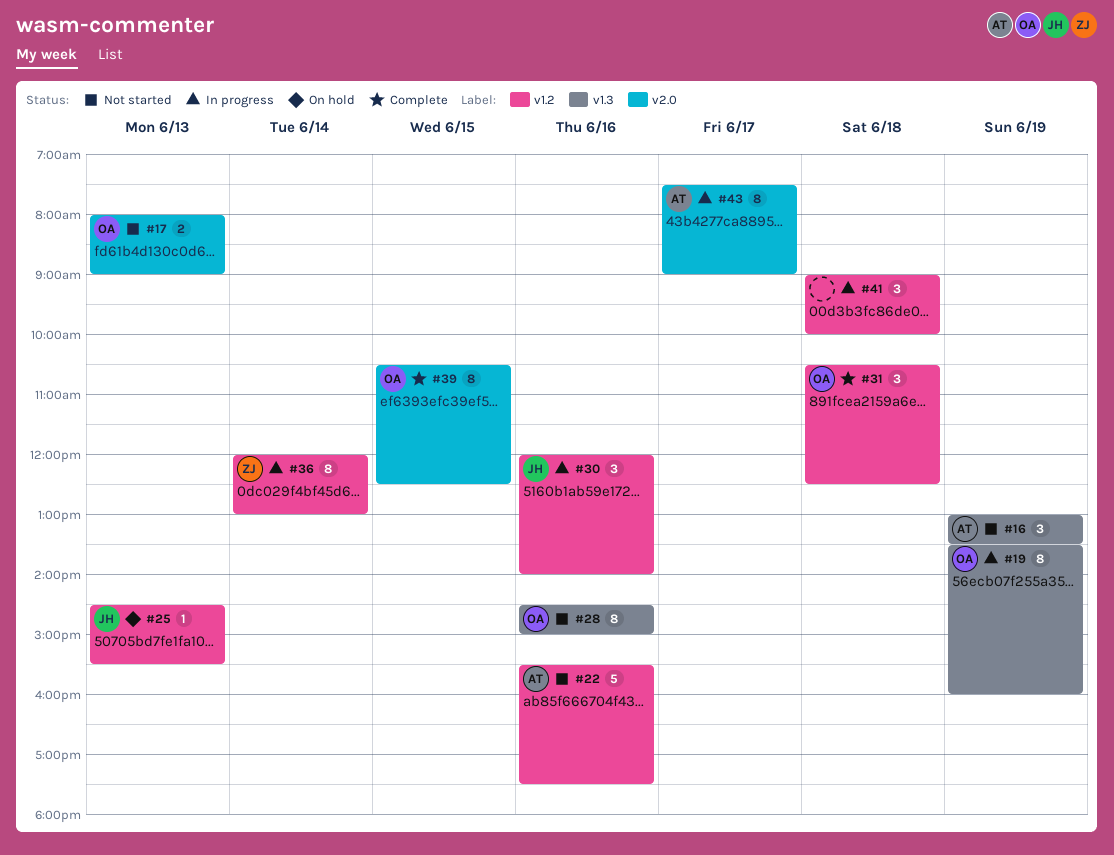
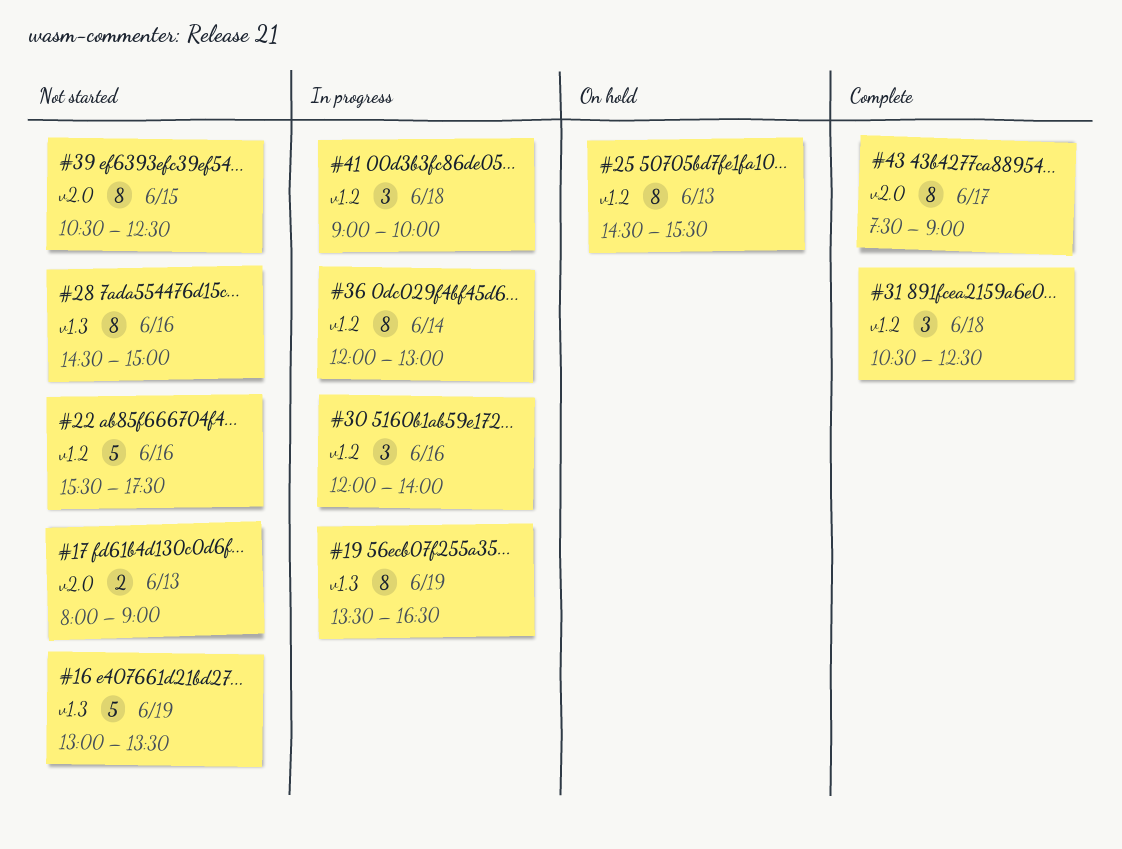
#16, estimate: 3 -> 5
#19, ends: 16:00 -> 16:30
#25, estimate: 1 -> 8
#39, status: Complete -> Not started
#43, status: In progress -> Complete

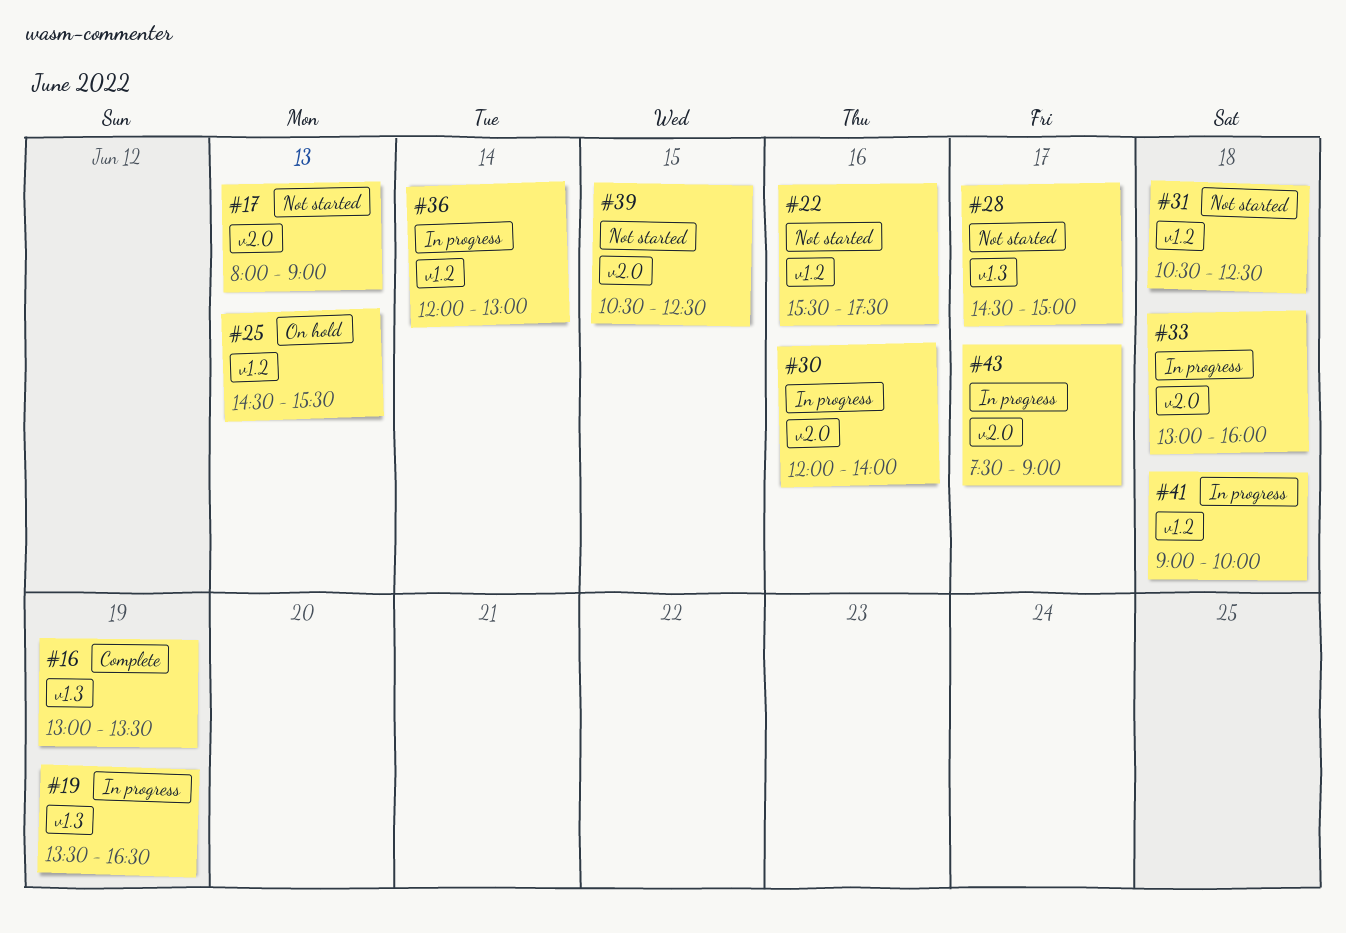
#16, status: Not started -> Complete
#28, day: Jun 16 -> Jun 17
#30, label: v1.2 -> v2.0
#31, status: Complete -> Not started
#33: none -> present
#43, status: Complete -> In progress

